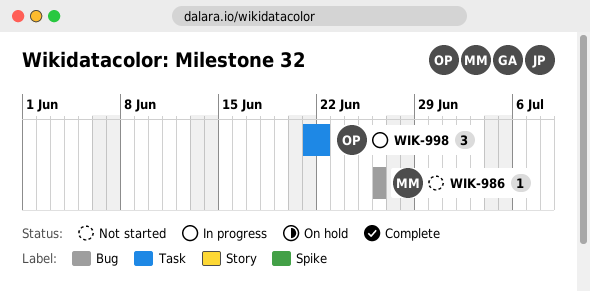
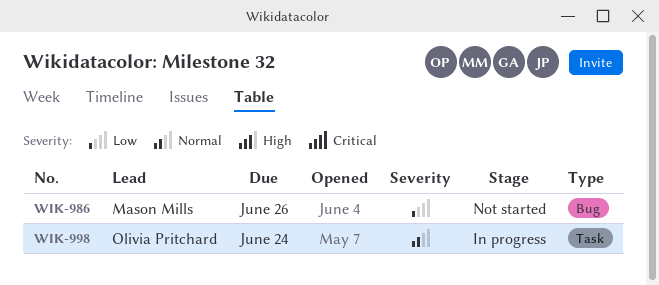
WIK-998, due: Jun 22 -> Jun 24

